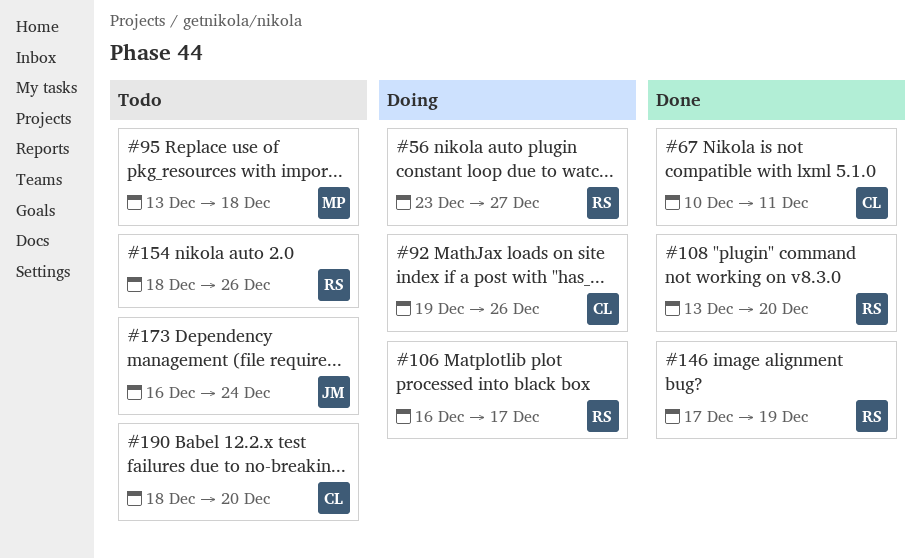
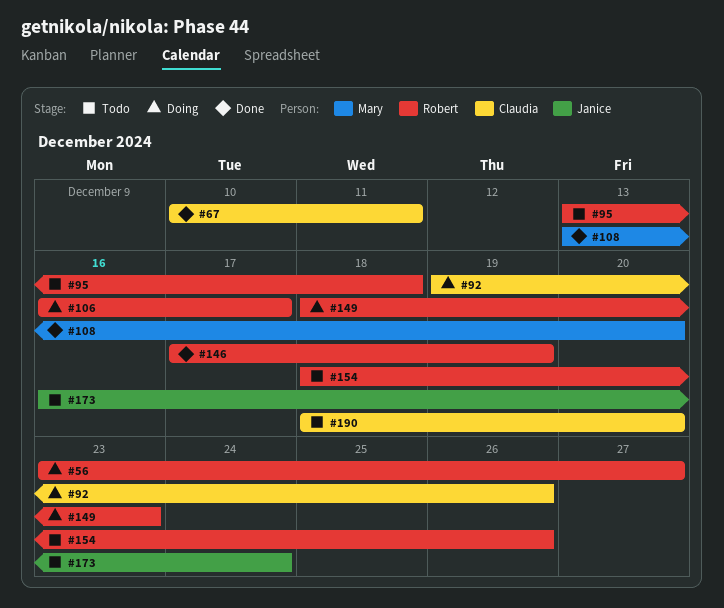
#95, owner: Mary -> Robert
#108, owner: Robert -> Mary
#149: none -> present

